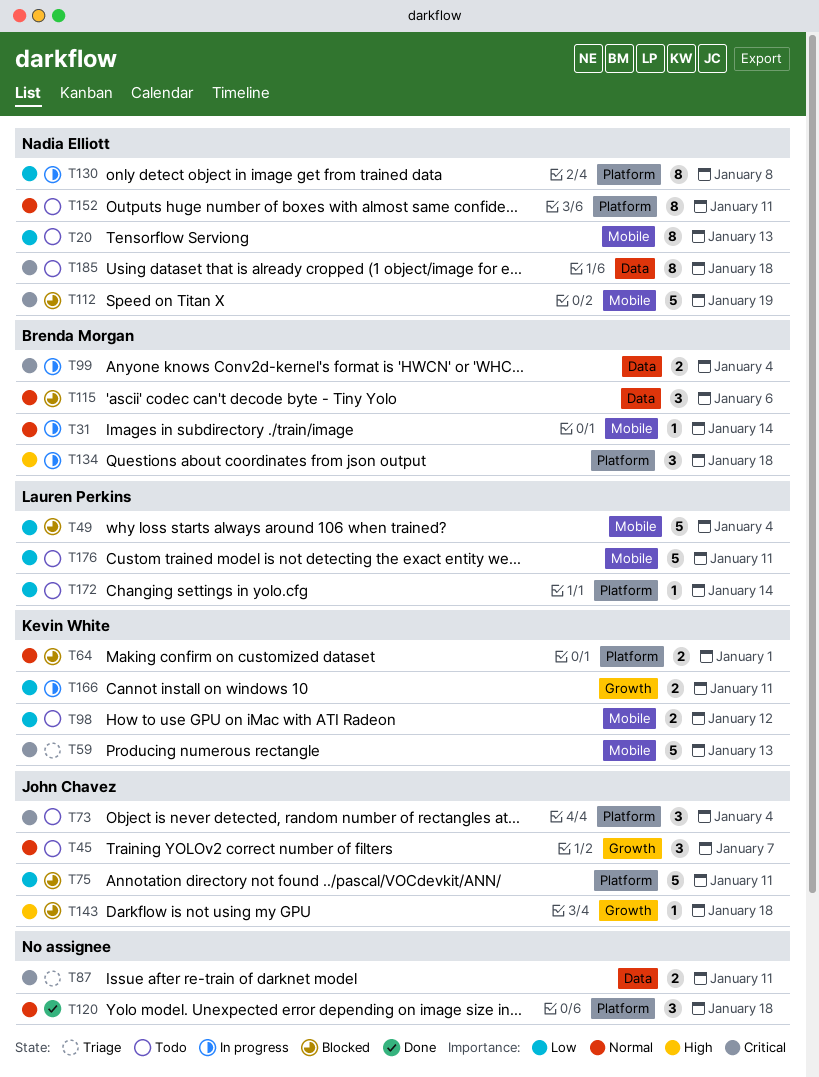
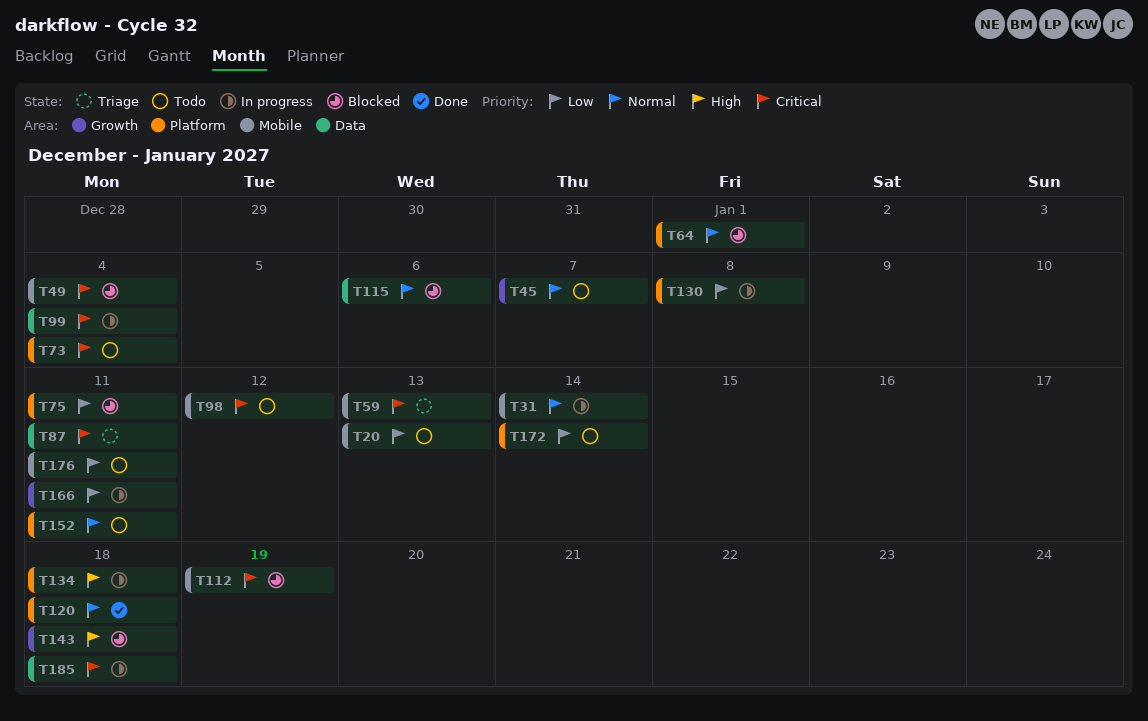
T49, priority: Low -> Critical
T98, priority: Low -> Critical
T185, status: Todo -> In progress

